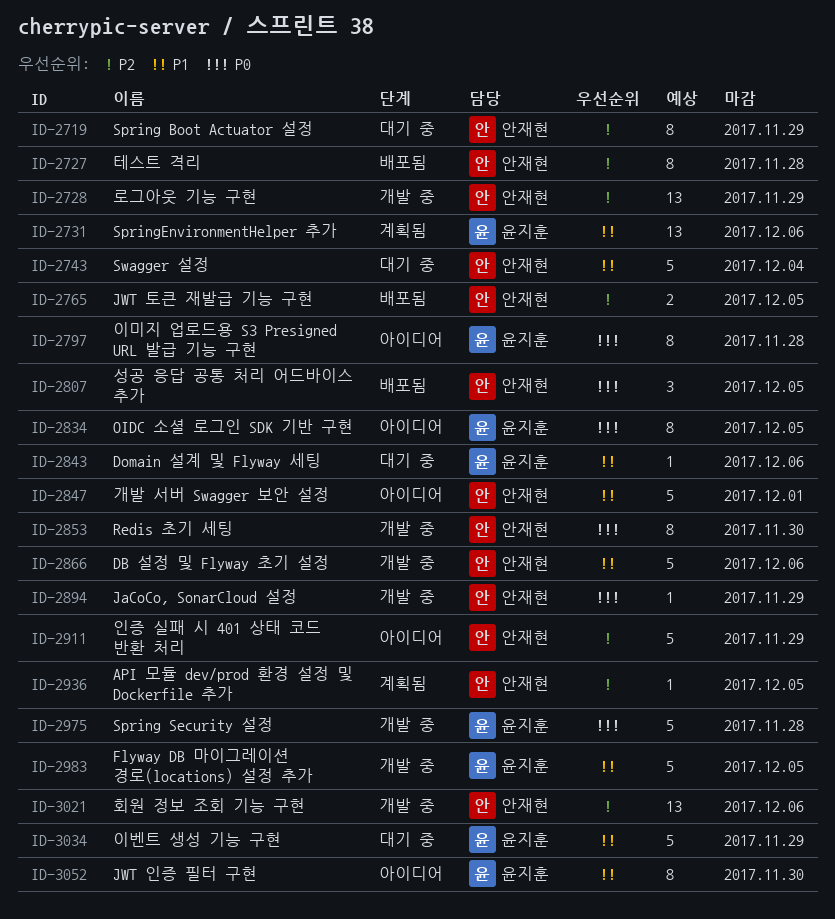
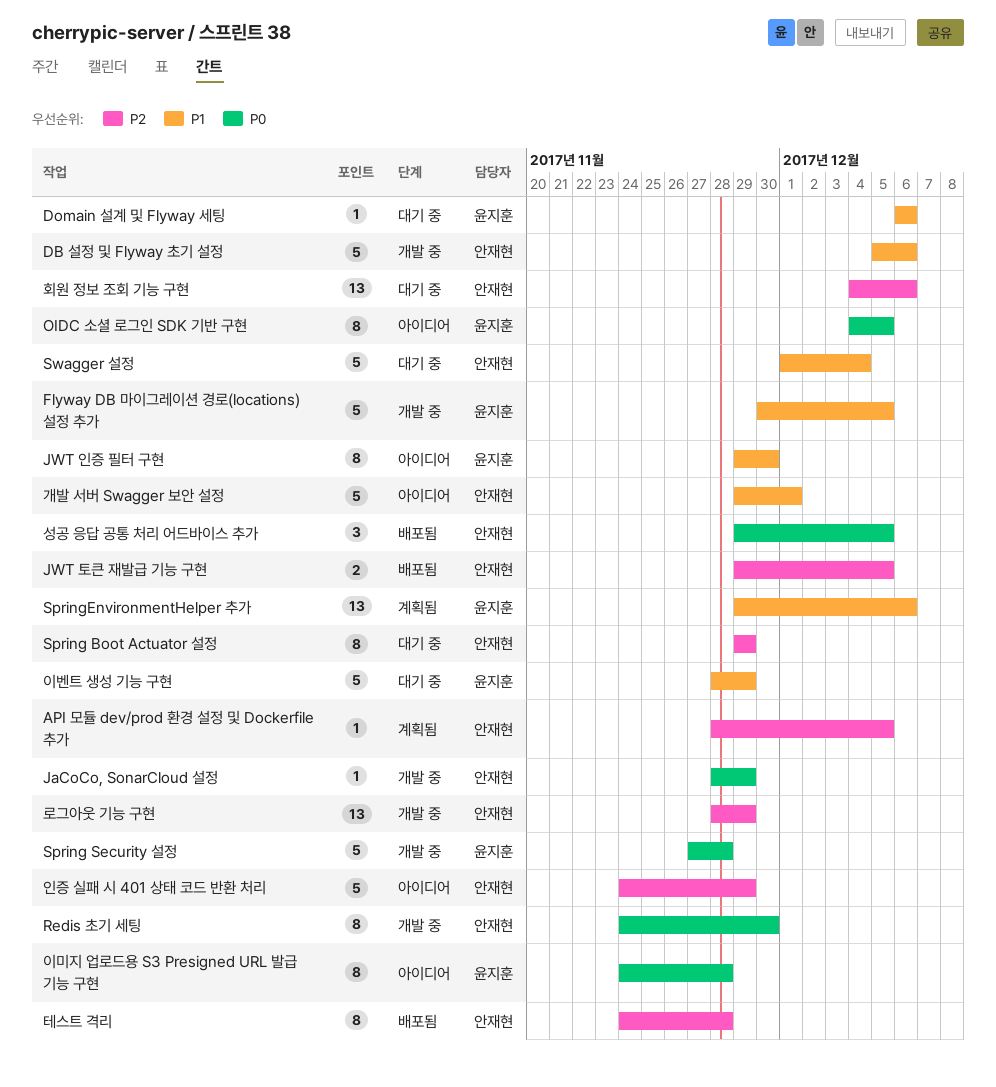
회원 정보 조회 기능 구현, status: 개발 중 -> 대기 중

